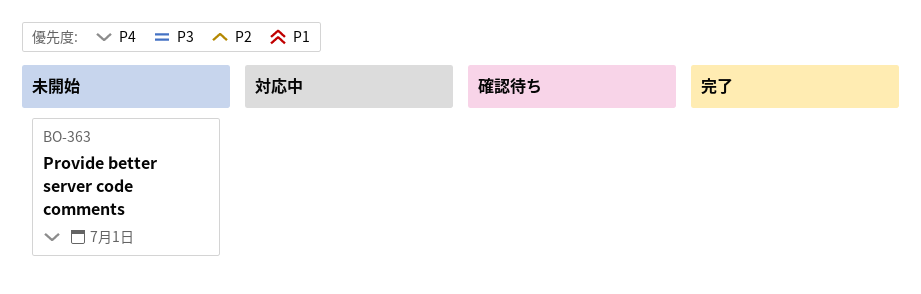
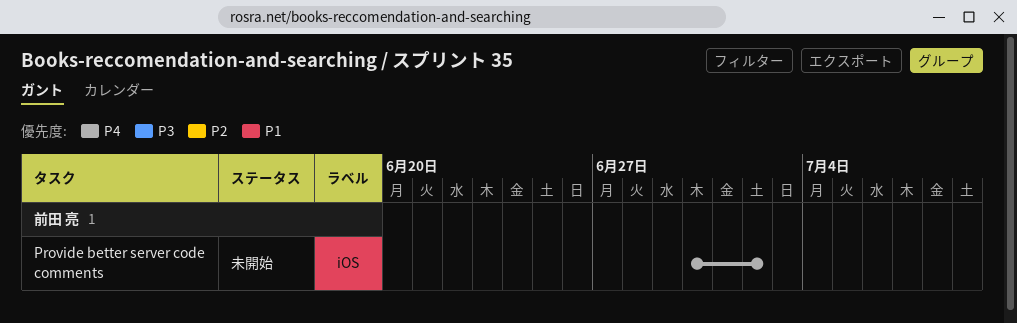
Provide better server code comments, due: Jul 1 -> Jul 2

